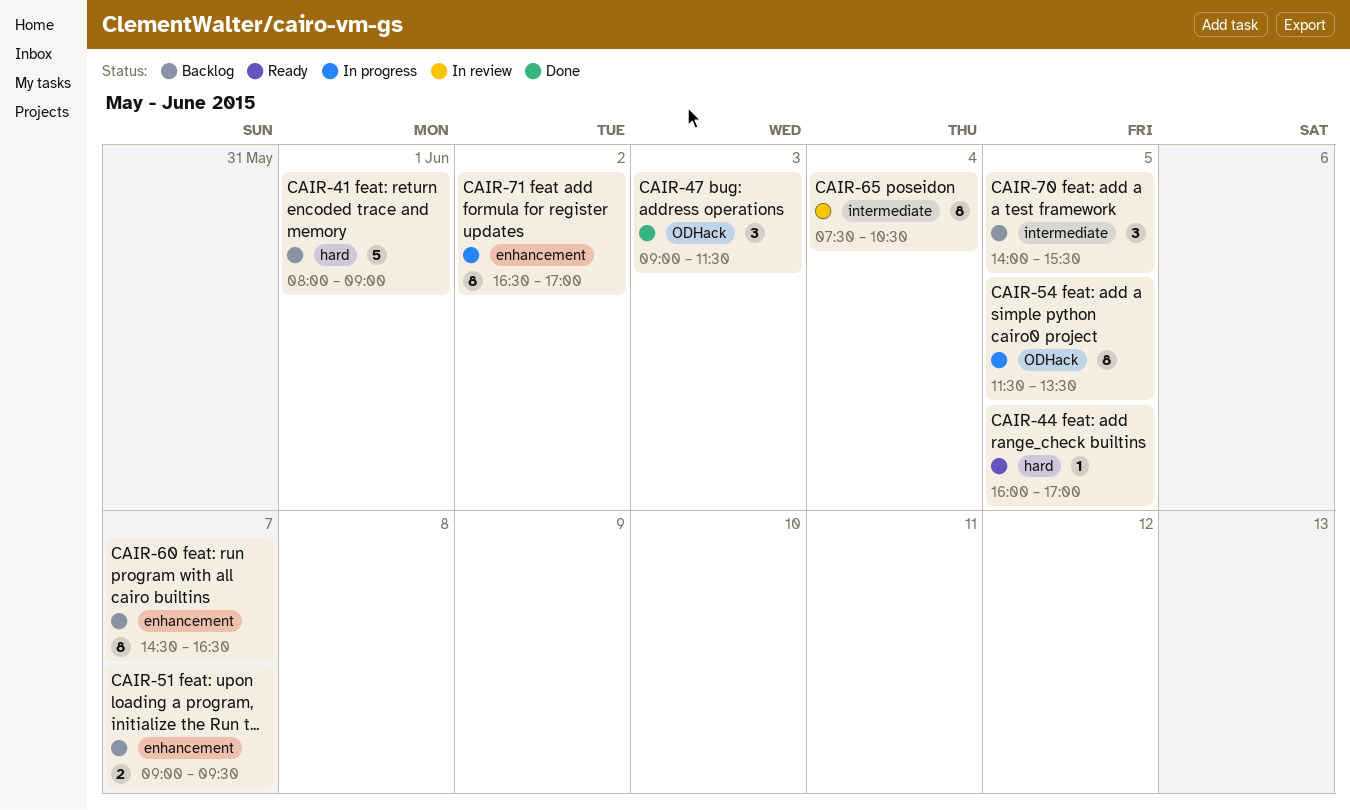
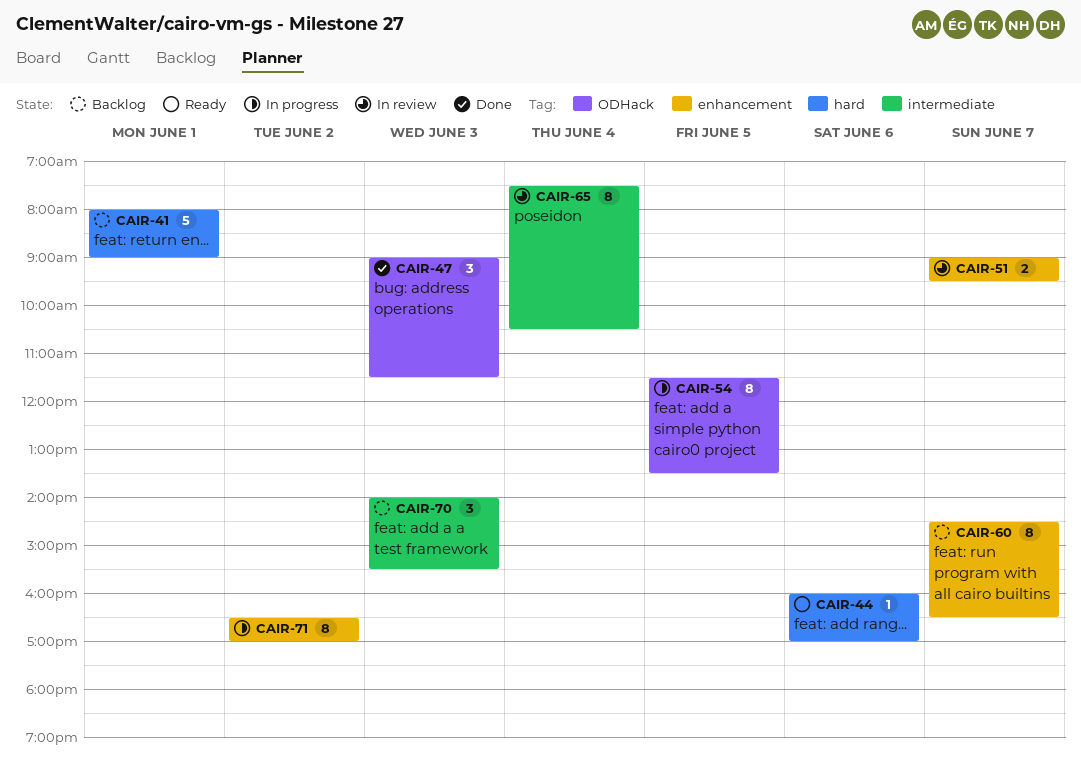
CAIR-44, day: Jun 5 -> Jun 6
CAIR-51, status: Backlog -> In review
CAIR-70, day: Jun 5 -> Jun 3

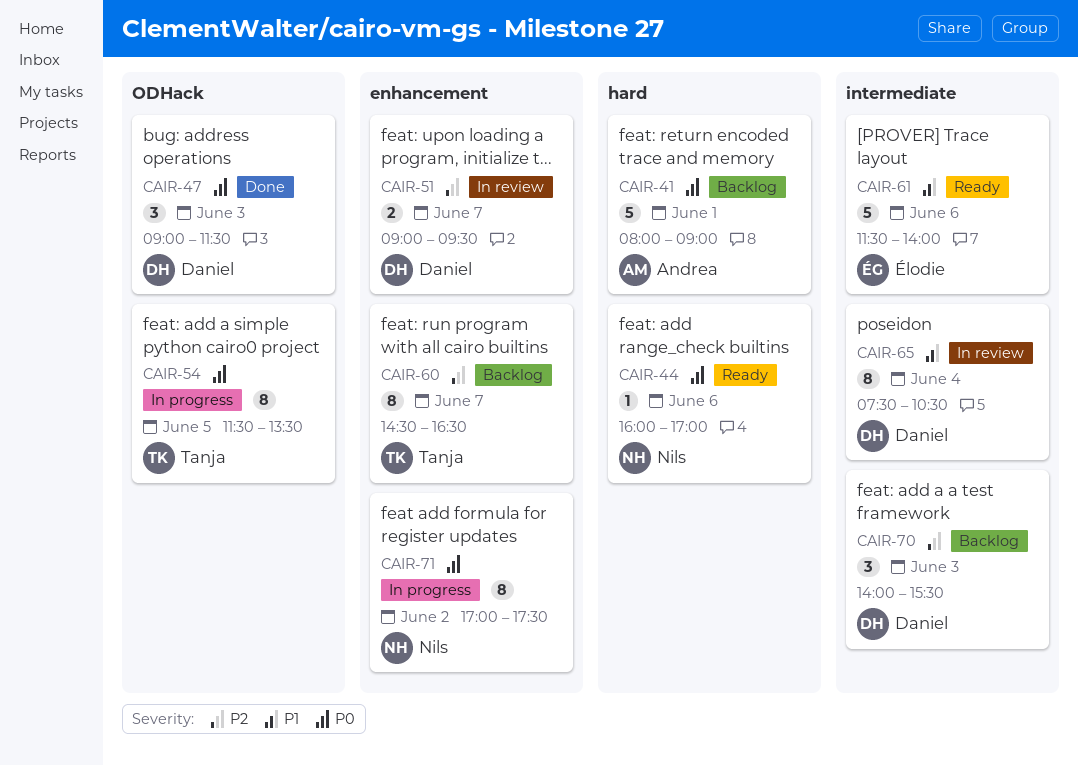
CAIR-61: none -> present
CAIR-71, begins: 16:30 -> 17:00
CAIR-71, ends: 17:00 -> 17:30

